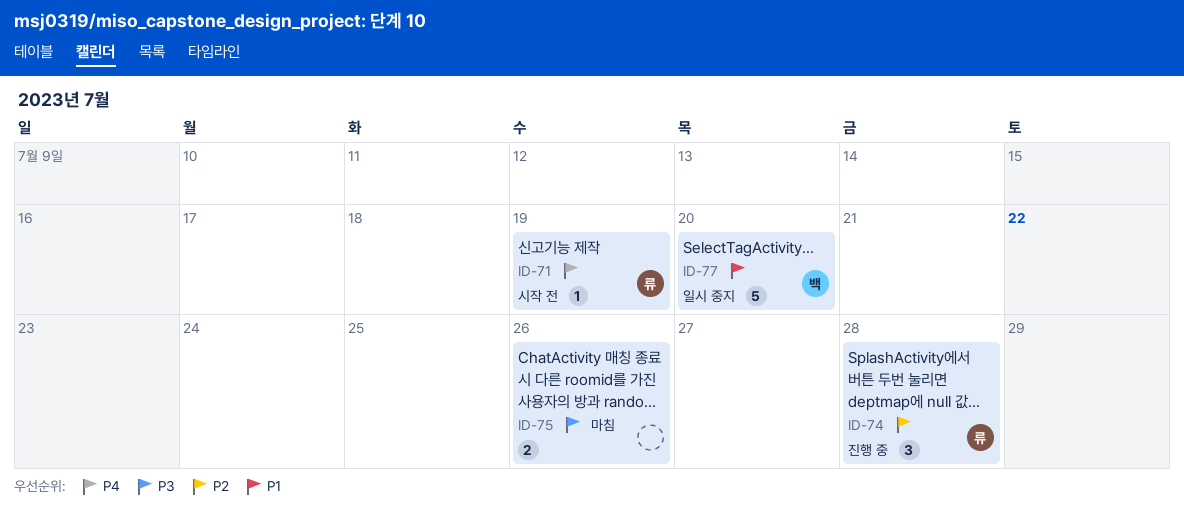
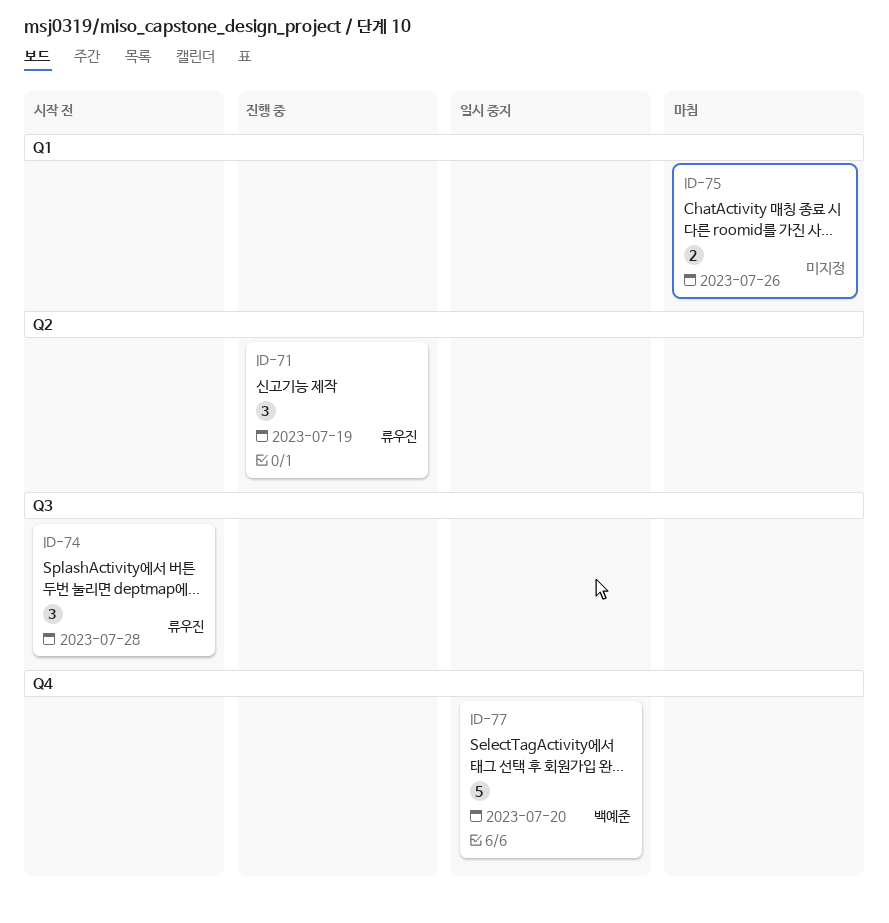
ID-71, status: 시작 전 -> 진행 중
ID-71, estimate: 1 -> 3
ID-74, status: 진행 중 -> 시작 전

